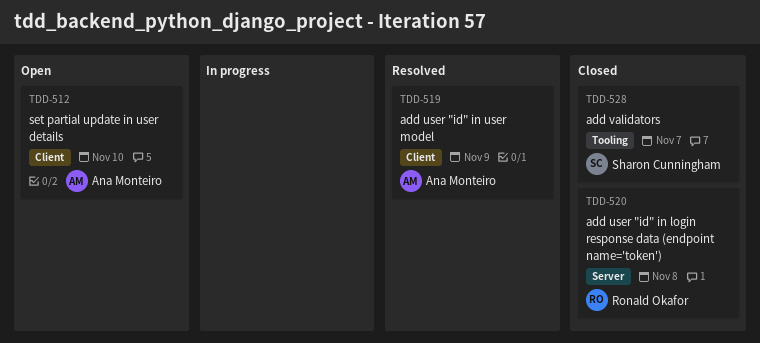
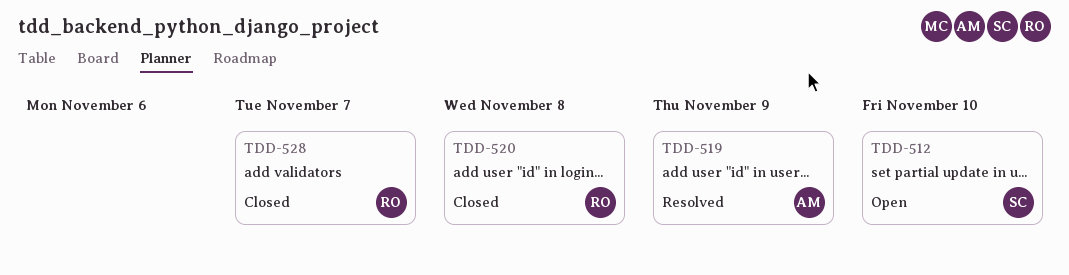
TDD-512, owner: Ana Monteiro -> Sharon Cunningham
TDD-528, owner: Sharon Cunningham -> Ronald Okafor

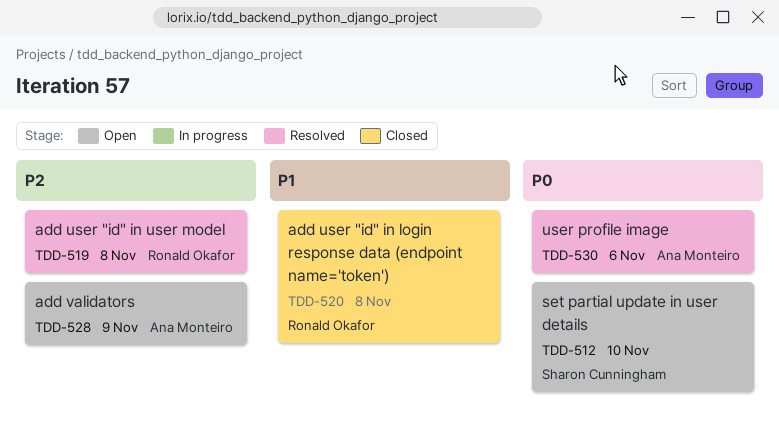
TDD-519, owner: Ana Monteiro -> Ronald Okafor
TDD-519, due: Nov 9 -> Nov 8
TDD-528, status: Closed -> Open
TDD-528, owner: Ronald Okafor -> Ana Monteiro
TDD-528, due: Nov 7 -> Nov 9
TDD-530: none -> present

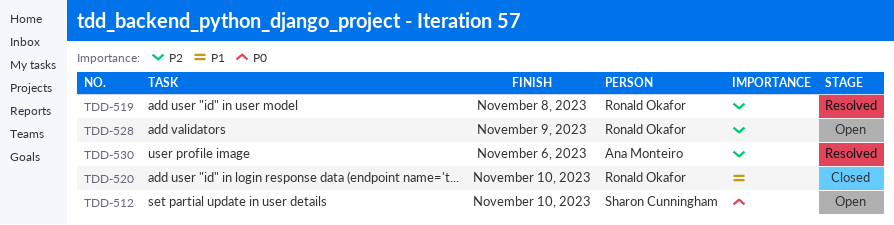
TDD-520, due: Nov 8 -> Nov 10
TDD-528, owner: Ana Monteiro -> Ronald Okafor
TDD-530, priority: P0 -> P2

